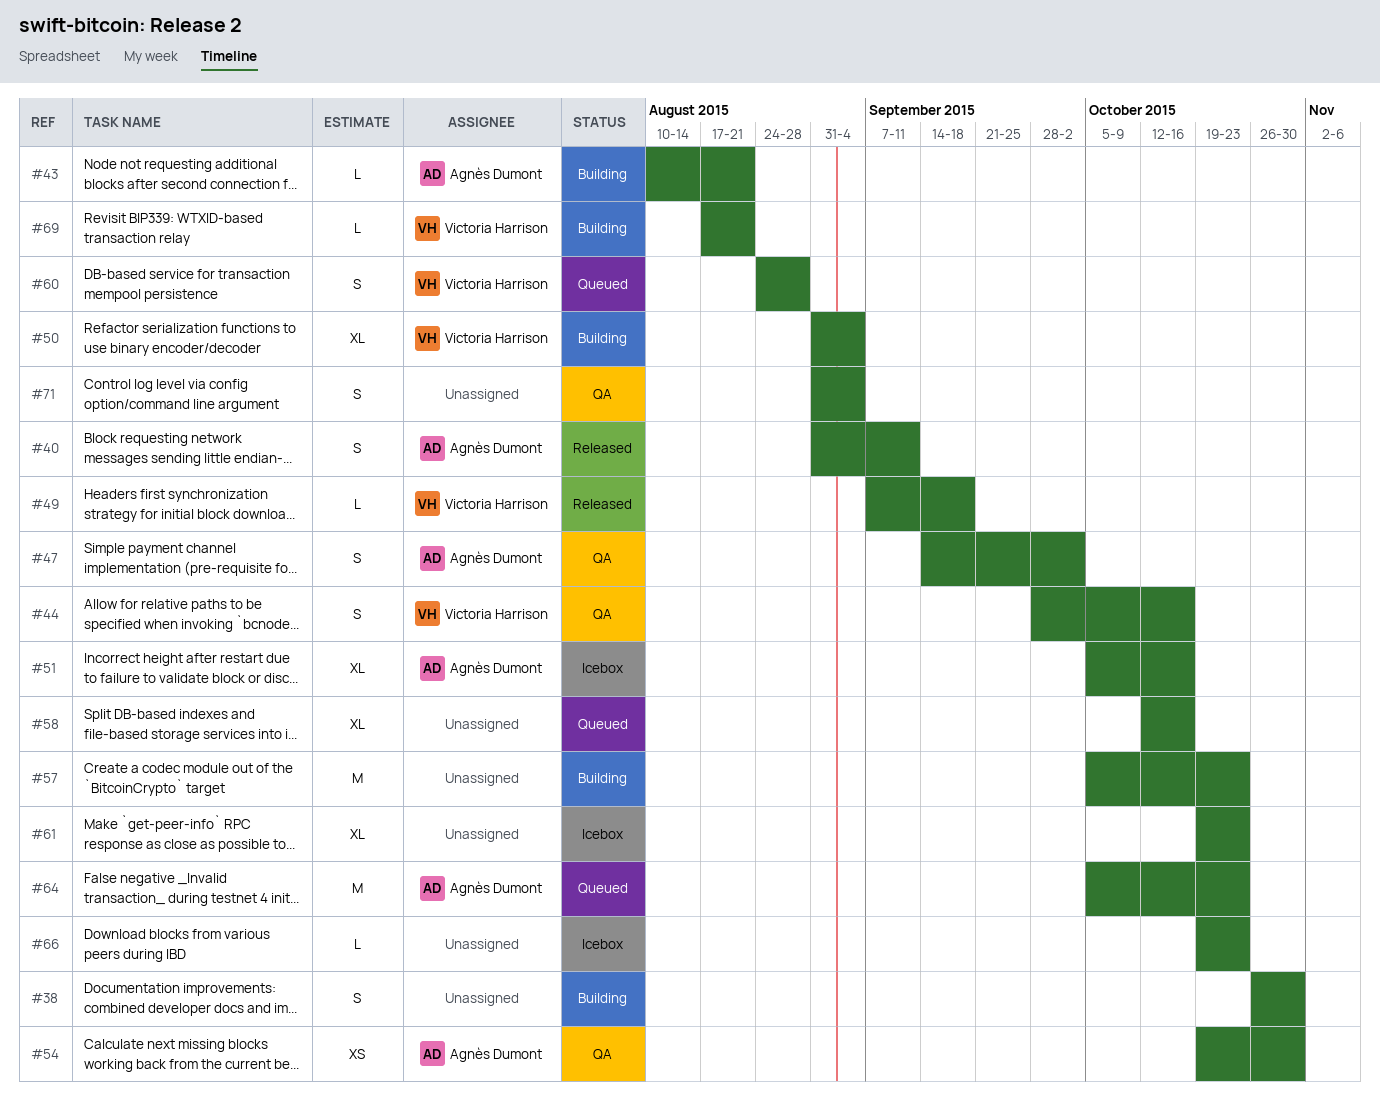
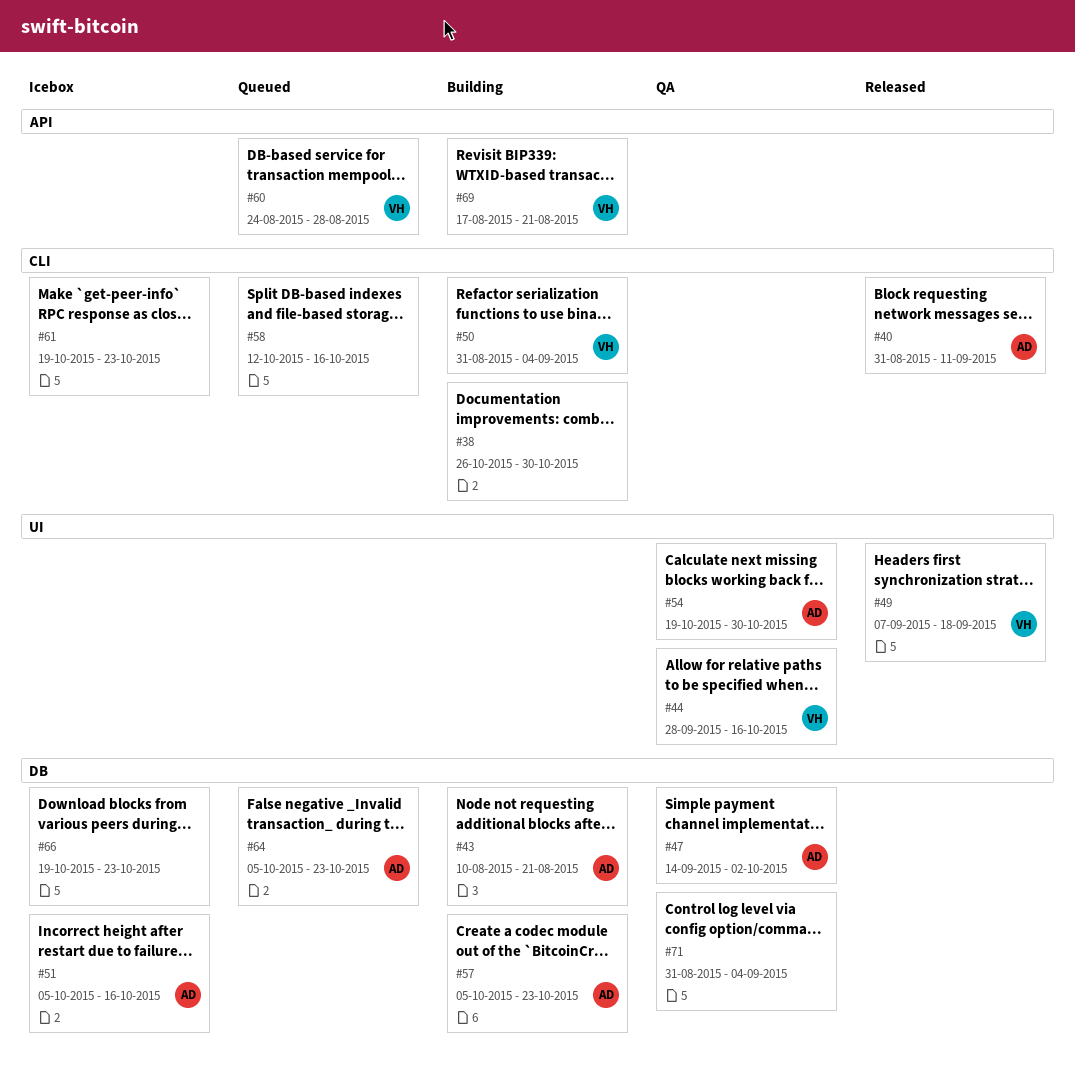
#57, owner: none -> Agnès Dumont

